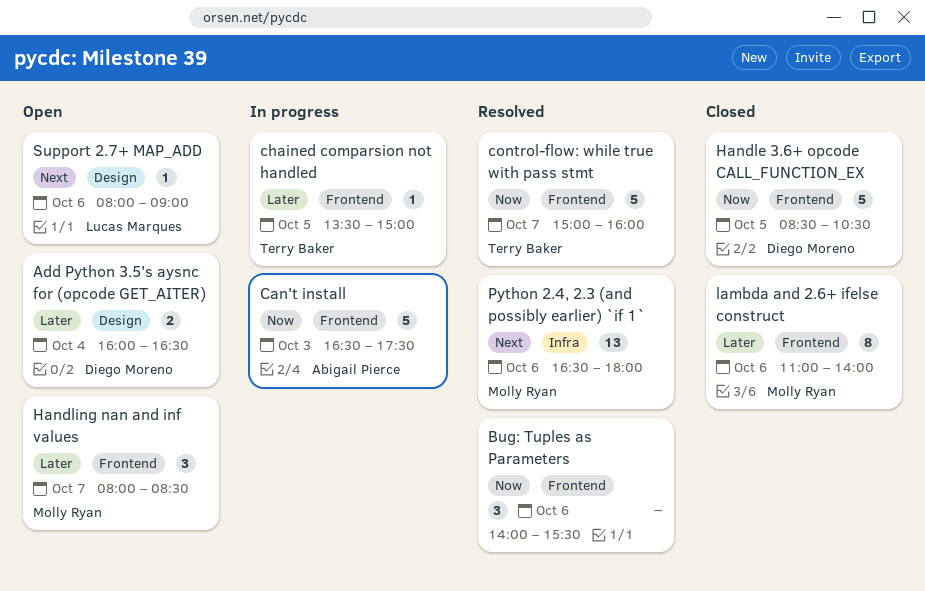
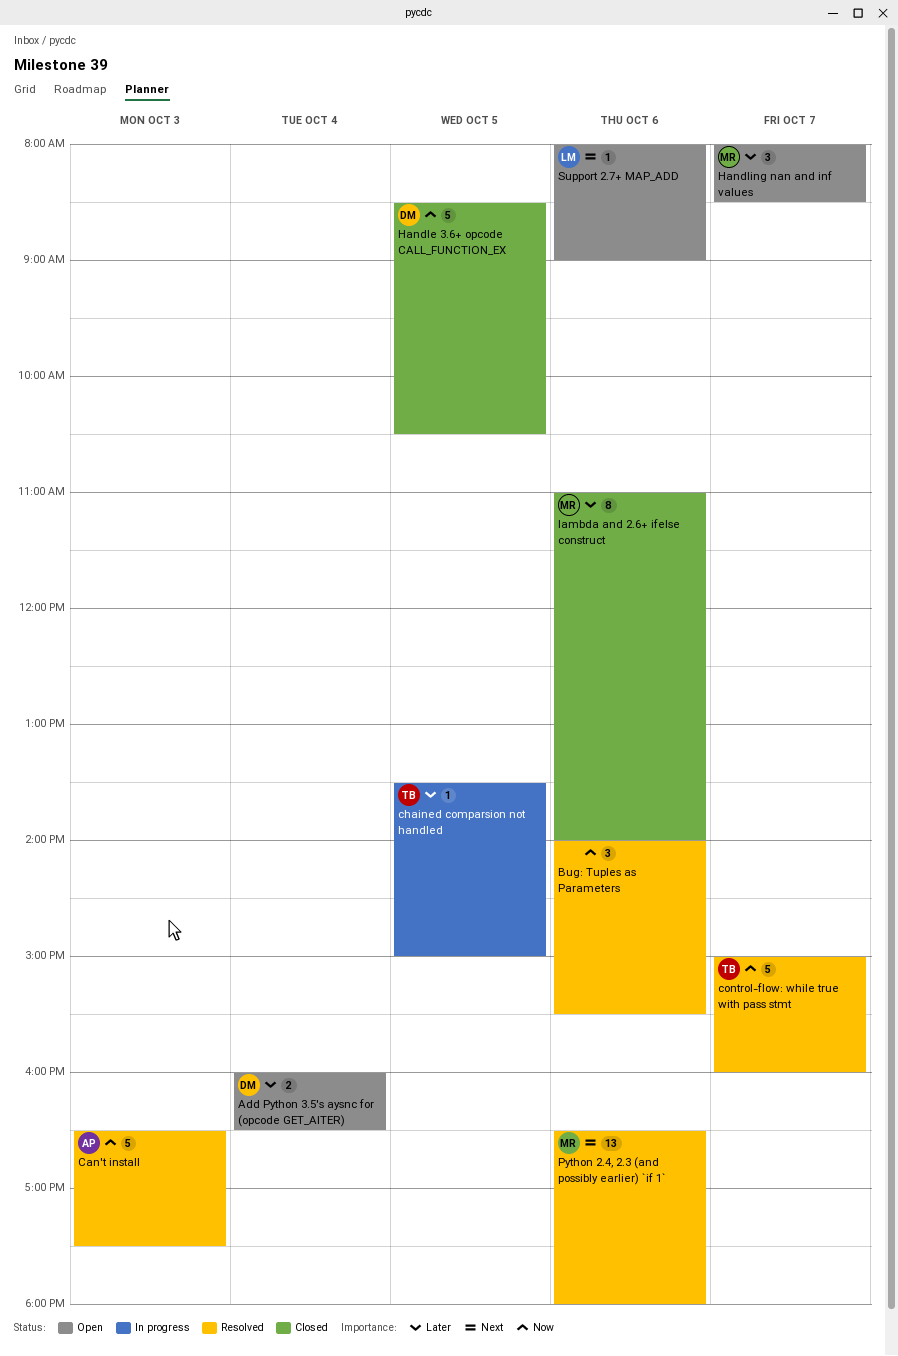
Can't install, status: In progress -> Resolved

